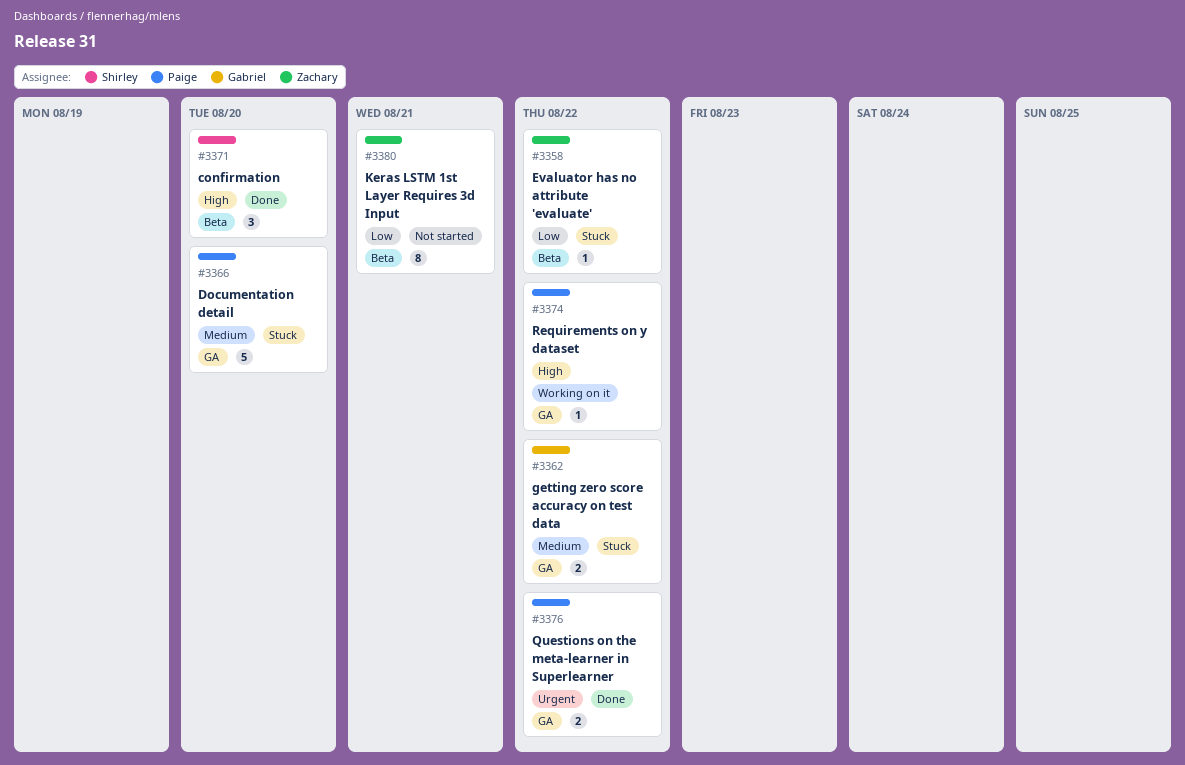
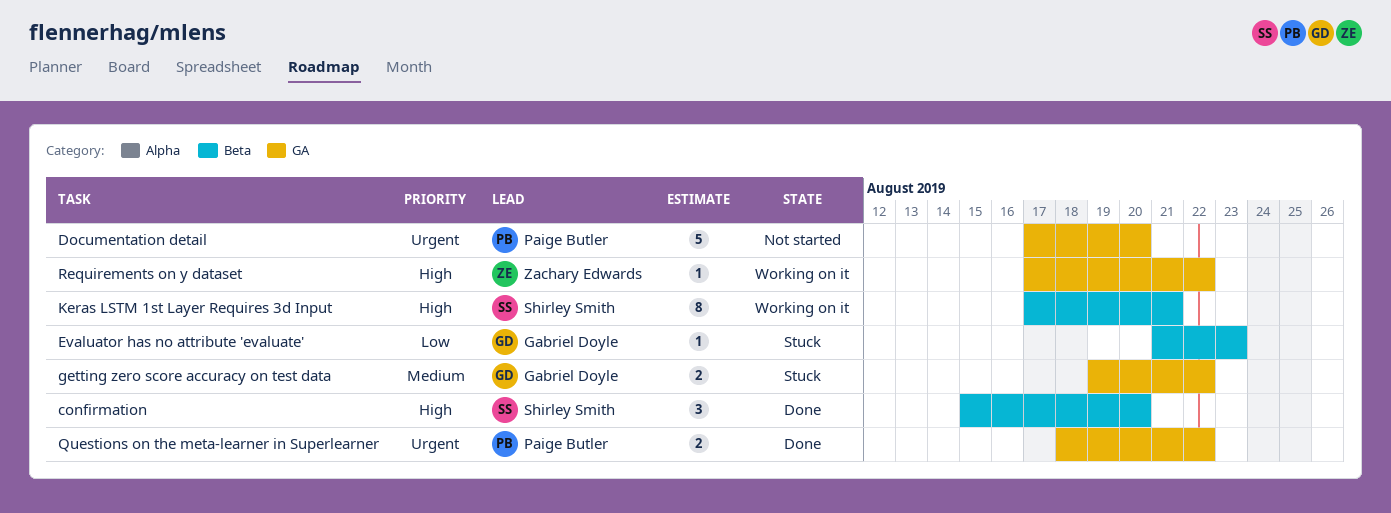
Documentation detail, status: Stuck -> Not started
Documentation detail, priority: Medium -> Urgent
Evaluator has no attribute 'evaluate', owner: Zachary Edwards -> Gabriel Doyle
Evaluator has no attribute 'evaluate', due: Aug 22 -> Aug 23
Keras LSTM 1st Layer Requires 3d Input, status: Not started -> Working on it
Keras LSTM 1st Layer Requires 3d Input, owner: Zachary Edwards -> Shirley Smith
Keras LSTM 1st Layer Requires 3d Input, priority: Low -> High
Requirements on y dataset, owner: Paige Butler -> Zachary Edwards

